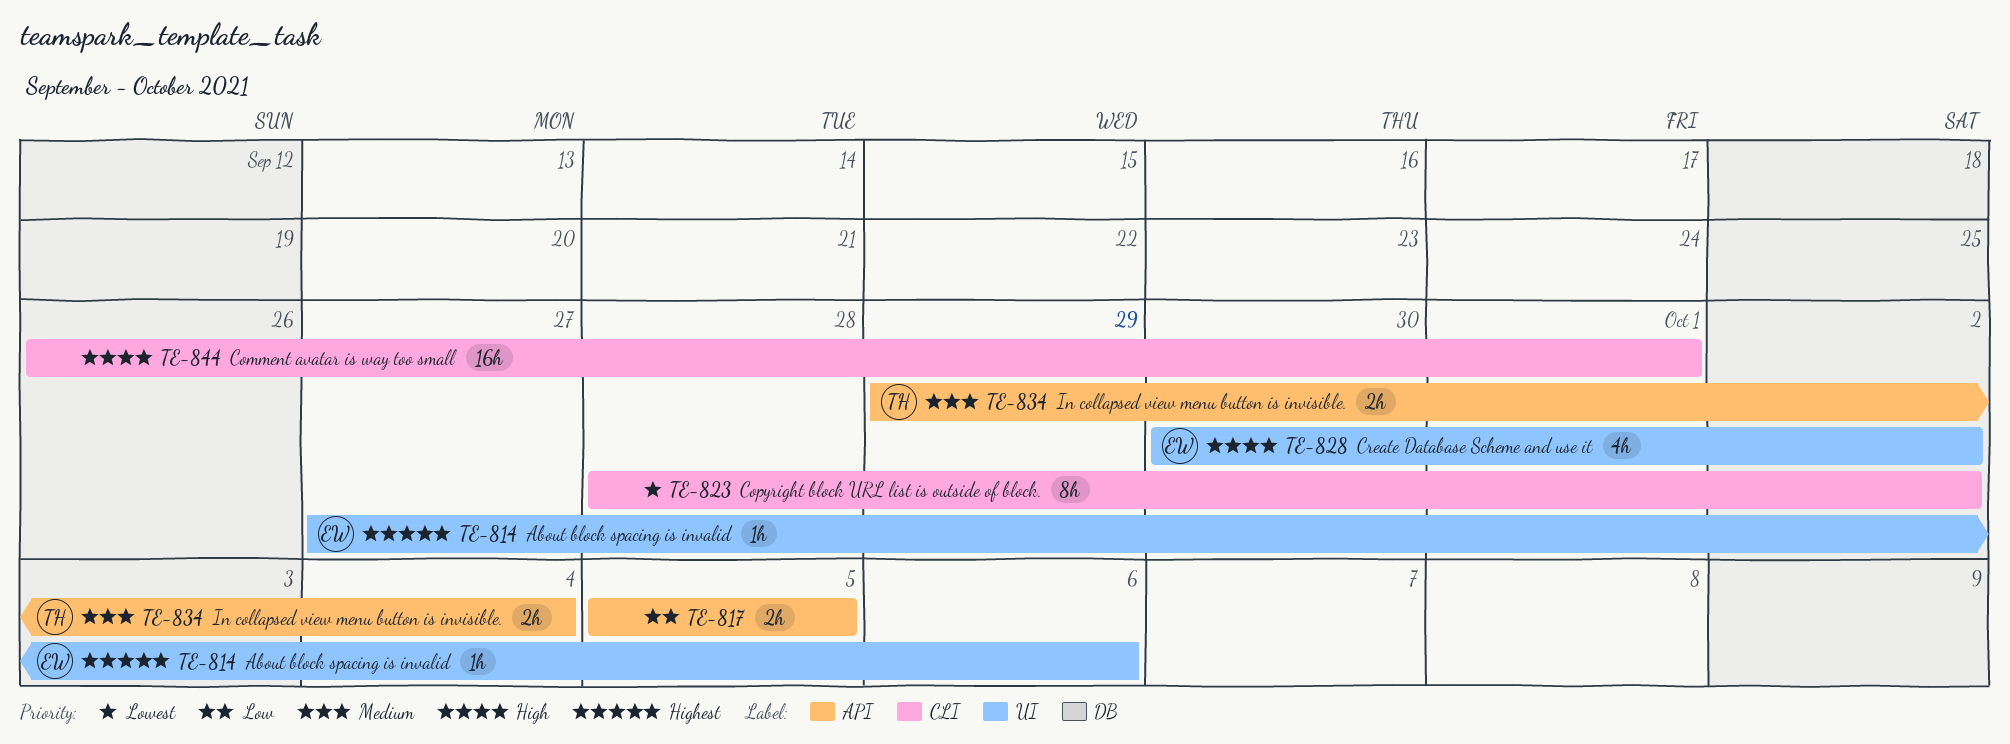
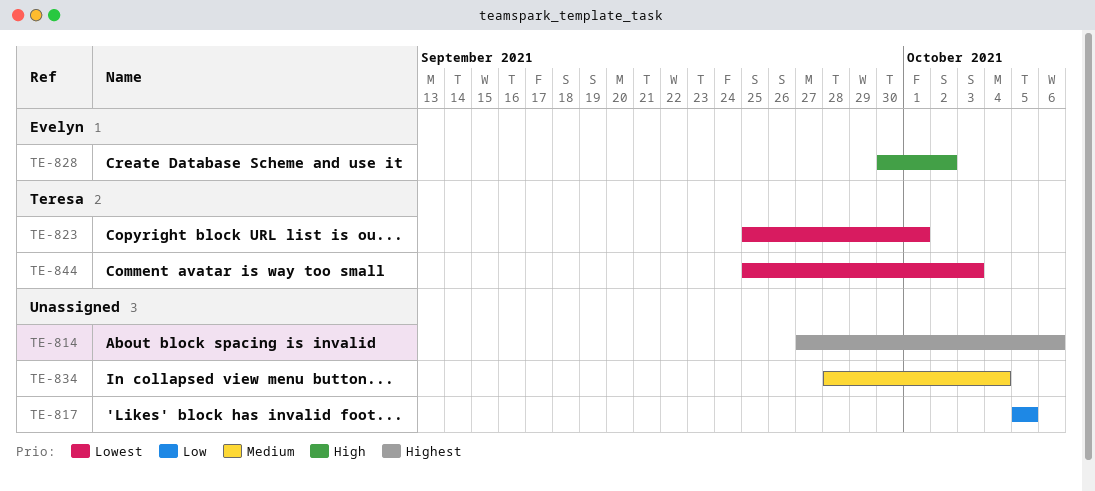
TE-814, owner: Evelyn -> none
TE-823, owner: none -> Teresa
TE-823, start: Sep 28 -> Sep 25
TE-823, due: Oct 2 -> Oct 1
TE-834, owner: Teresa -> none
TE-834, start: Sep 29 -> Sep 28
TE-844, owner: none -> Teresa
TE-844, priority: High -> Lowest
TE-844, start: Sep 26 -> Sep 25
TE-844, due: Oct 1 -> Oct 3

